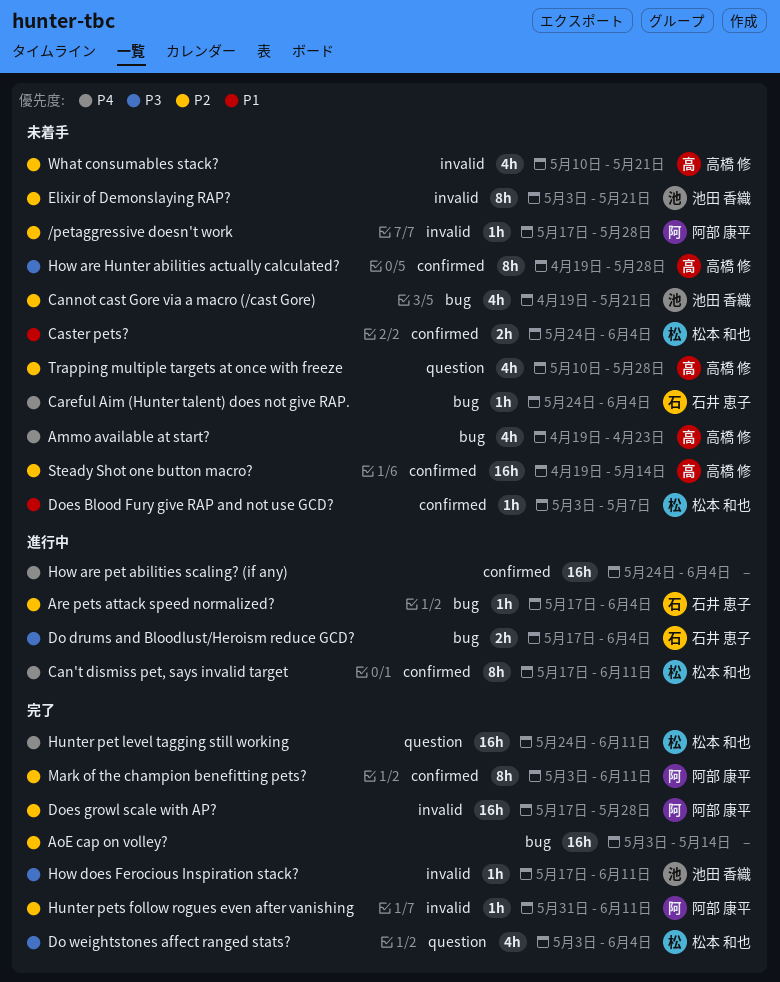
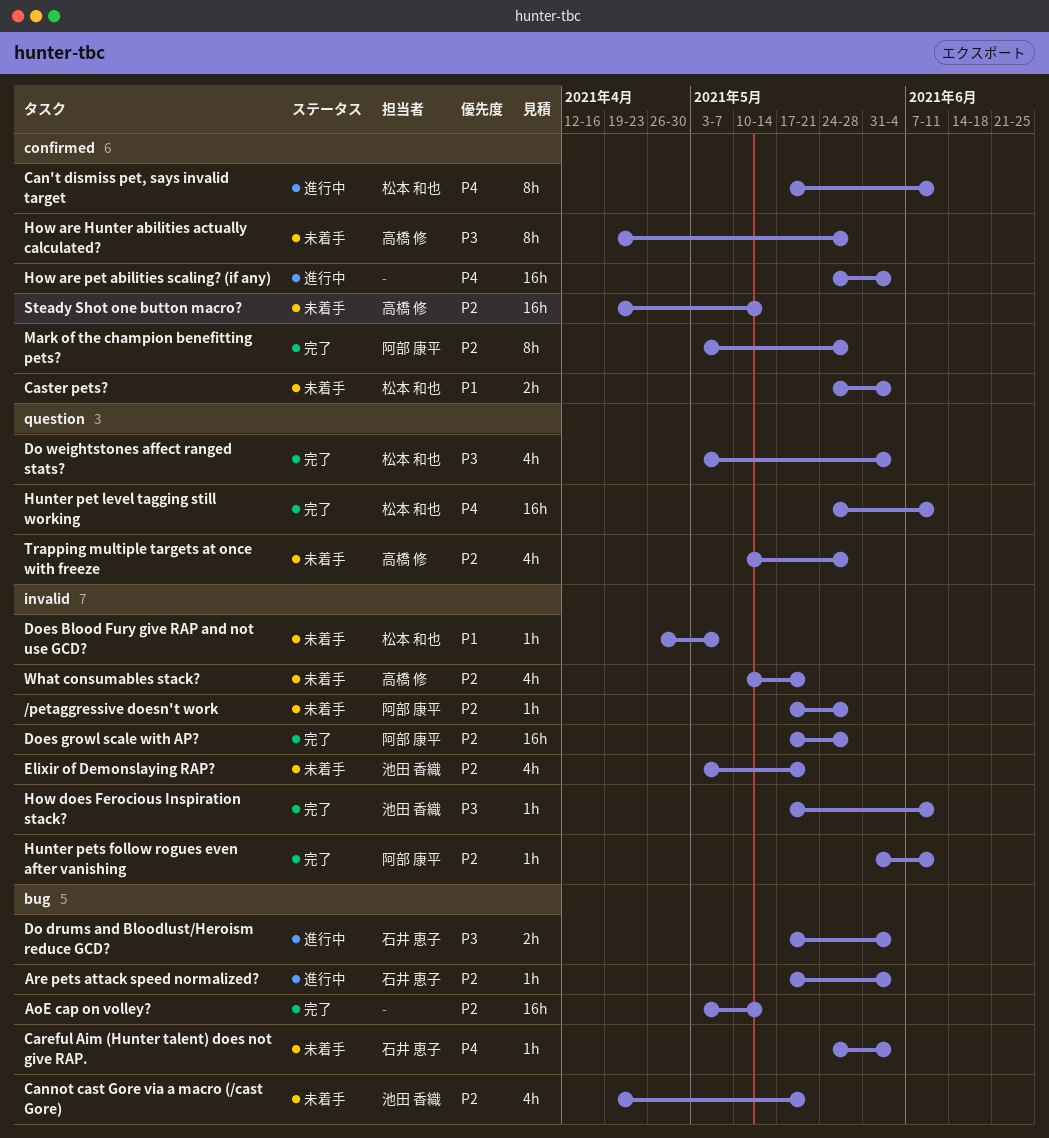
Ammo available at start?: present -> none
Does Blood Fury give RAP and not use GCD?, label: confirmed -> invalid
Does Blood Fury give RAP and not use GCD?, start: May 3 -> Apr 26
Elixir of Demonslaying RAP?, estimate: 8h -> 4h
Mark of the champion benefitting pets?, due: Jun 11 -> May 28

